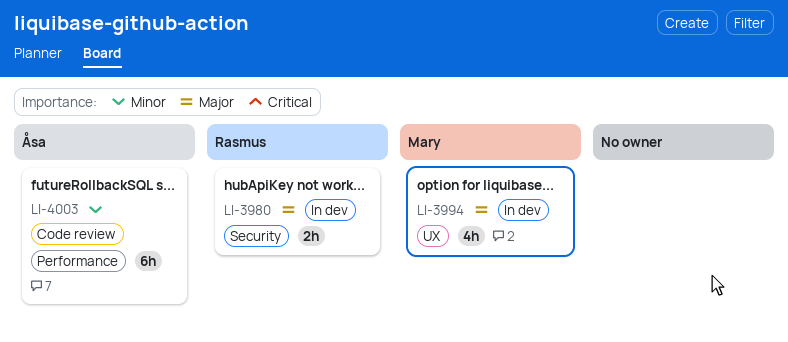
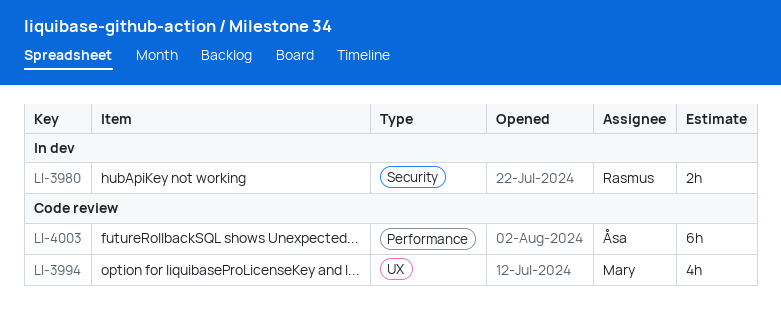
LI-3994, status: In dev -> Code review

